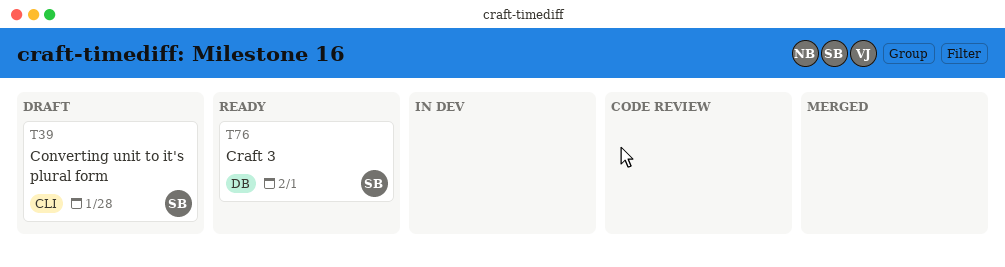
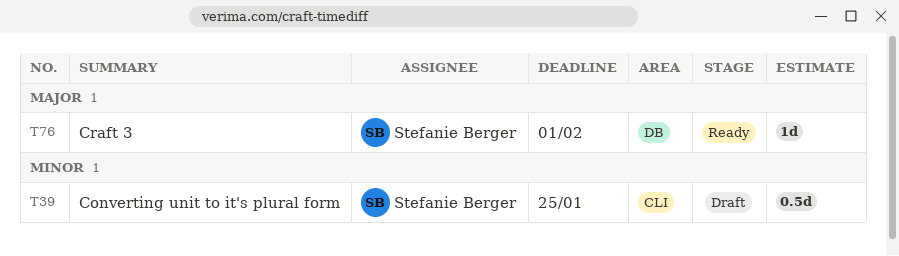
T39, due: Jan 28 -> Jan 25

